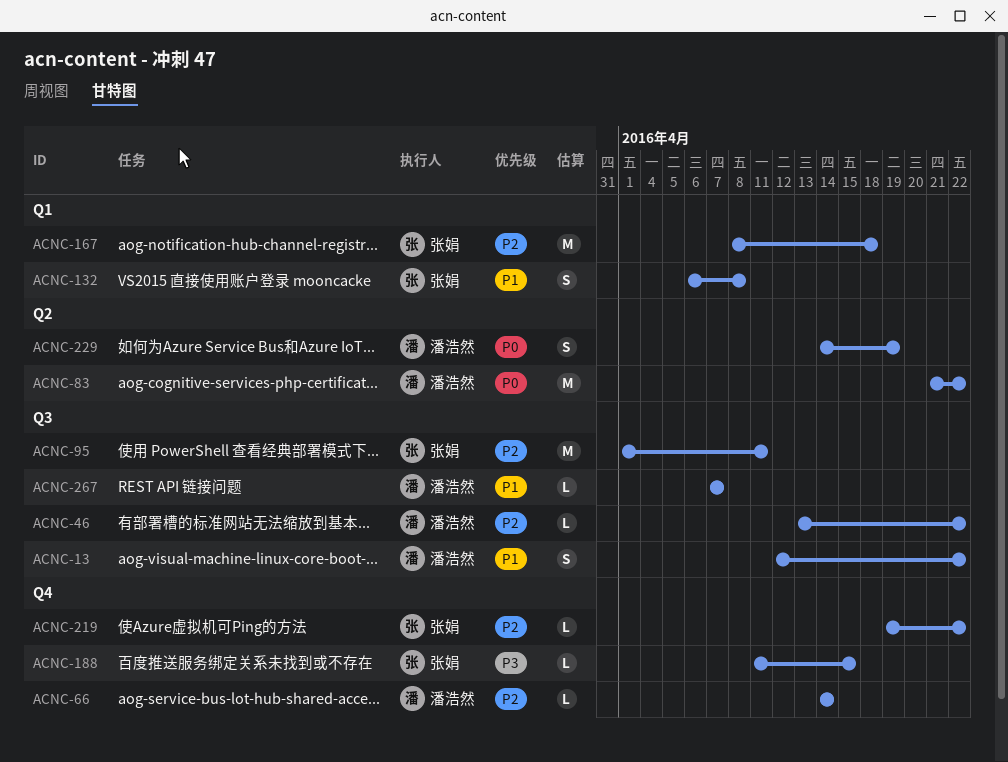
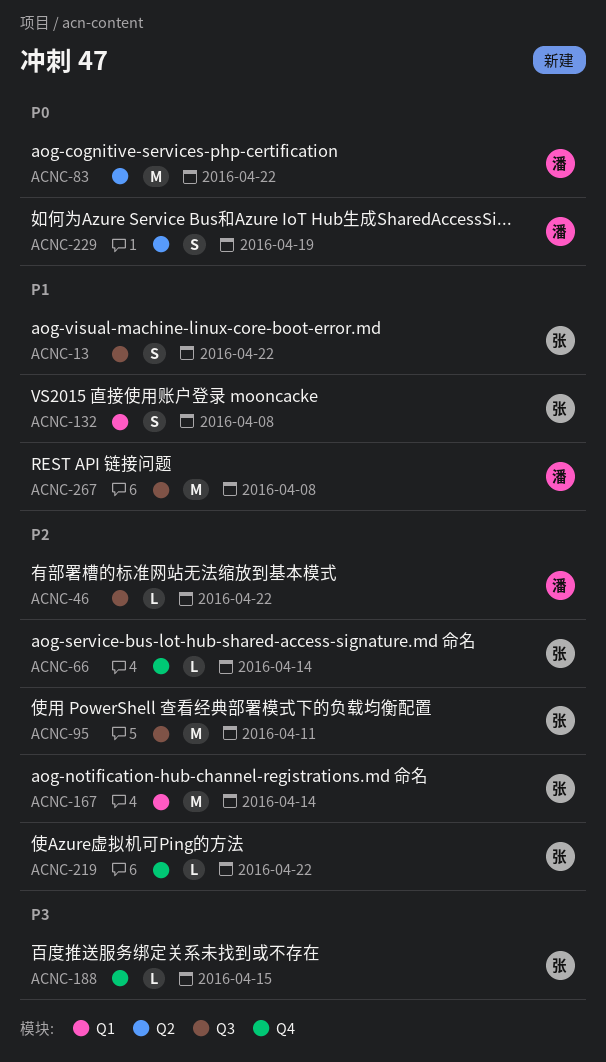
ACNC-13, owner: 潘浩然 -> 张娟
ACNC-66, owner: 潘浩然 -> 张娟
ACNC-167, due: Apr 18 -> Apr 14
ACNC-267, estimate: L -> M
ACNC-267, due: Apr 7 -> Apr 8

